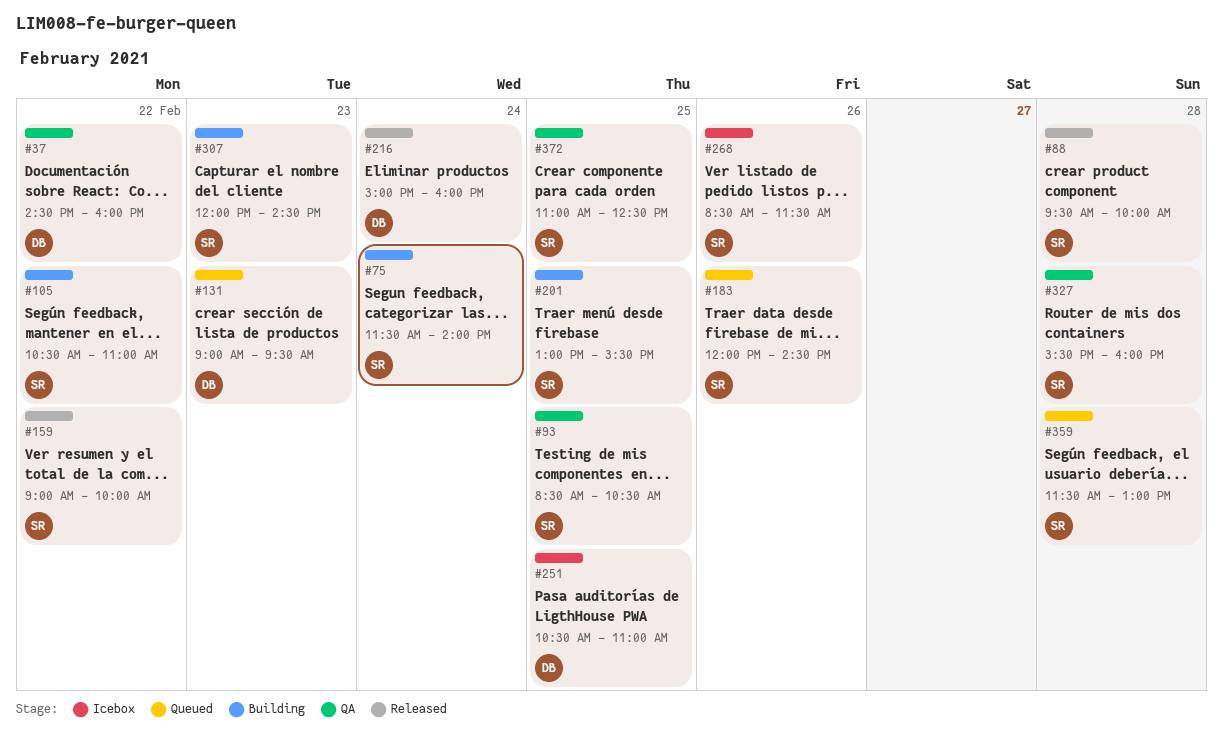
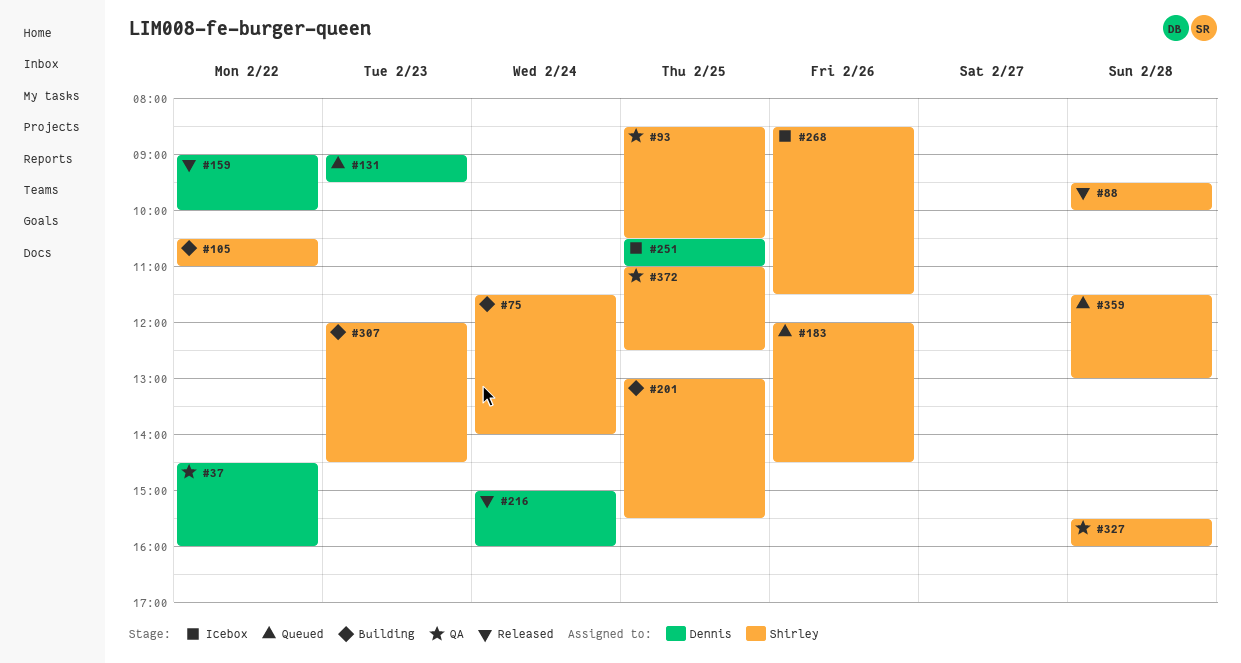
#159, owner: Shirley -> Dennis

